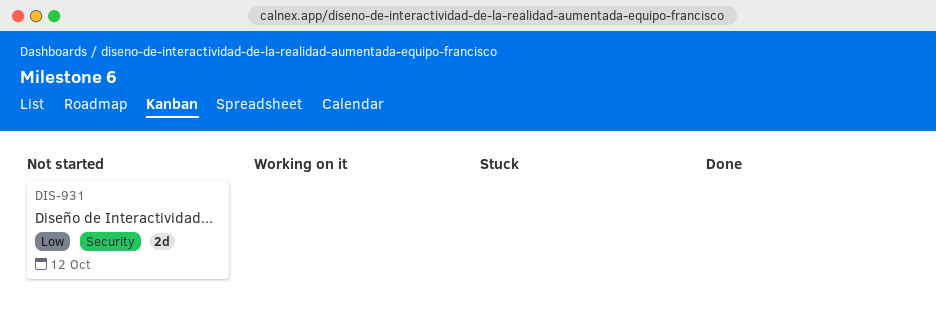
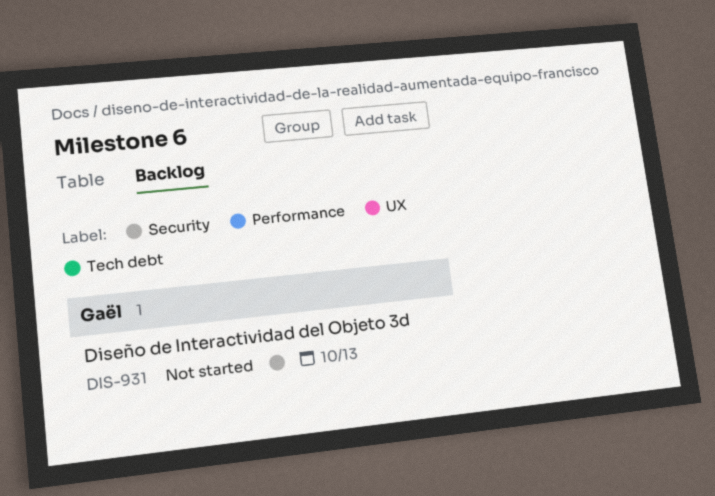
DIS-931, due: Oct 12 -> Oct 13

